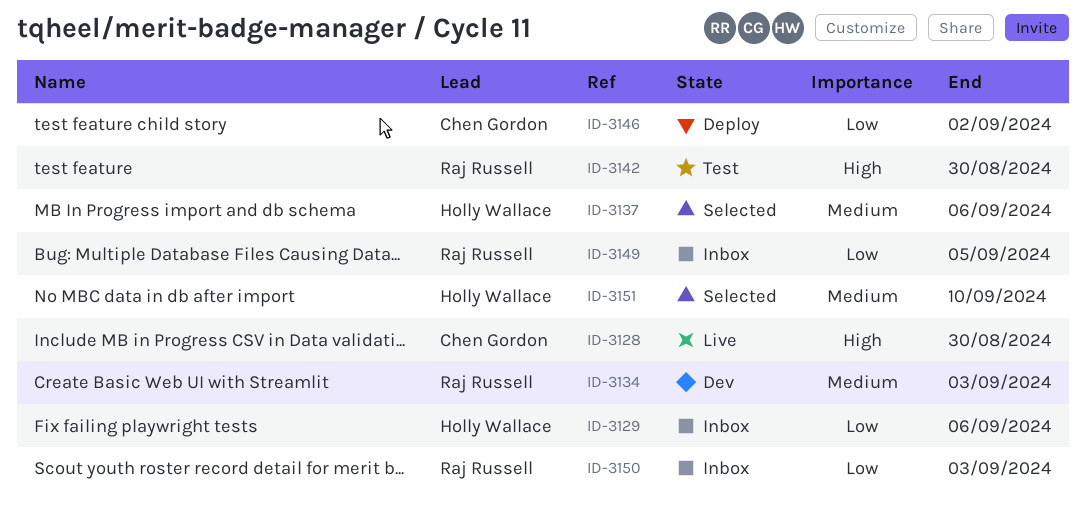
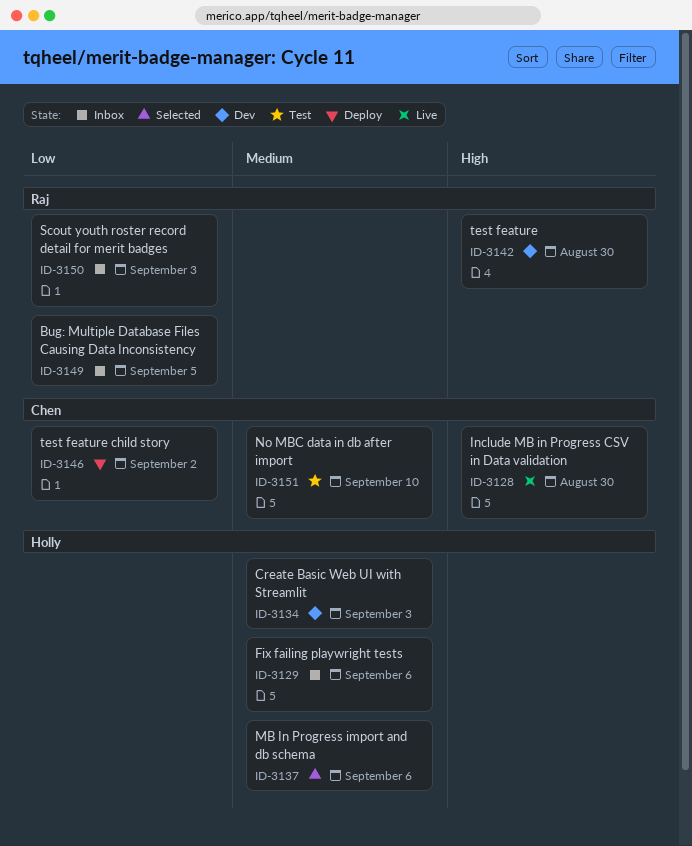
ID-3129, priority: Low -> Medium
ID-3134, owner: Raj Russell -> Holly Wallace
ID-3142, status: Test -> Dev
ID-3151, status: Selected -> Test
ID-3151, owner: Holly Wallace -> Chen Gordon

